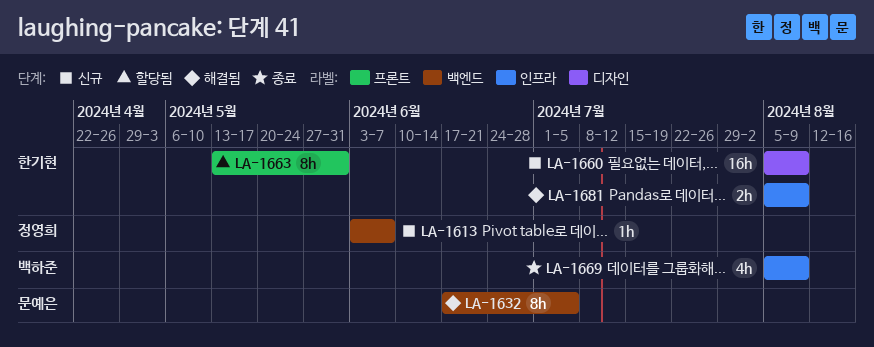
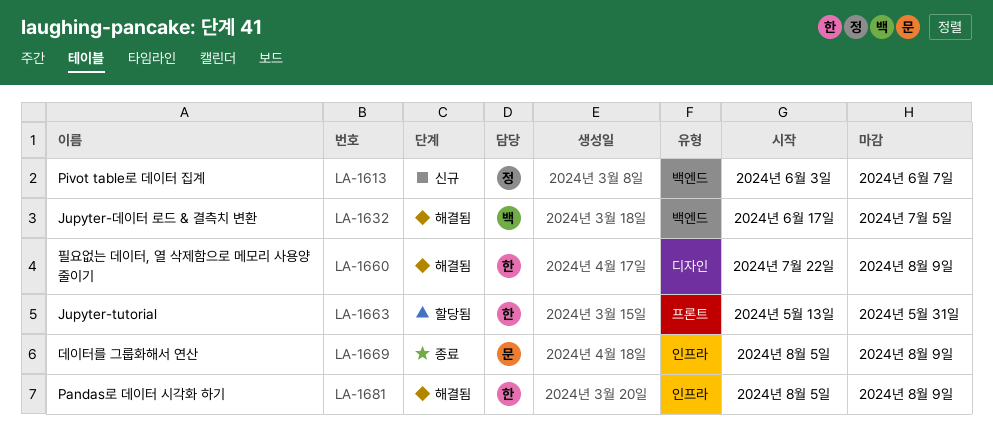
LA-1632, owner: 문예은 -> 백하준
LA-1660, status: 신규 -> 해결됨
LA-1660, start: Aug 5 -> Jul 22
LA-1669, owner: 백하준 -> 문예은

